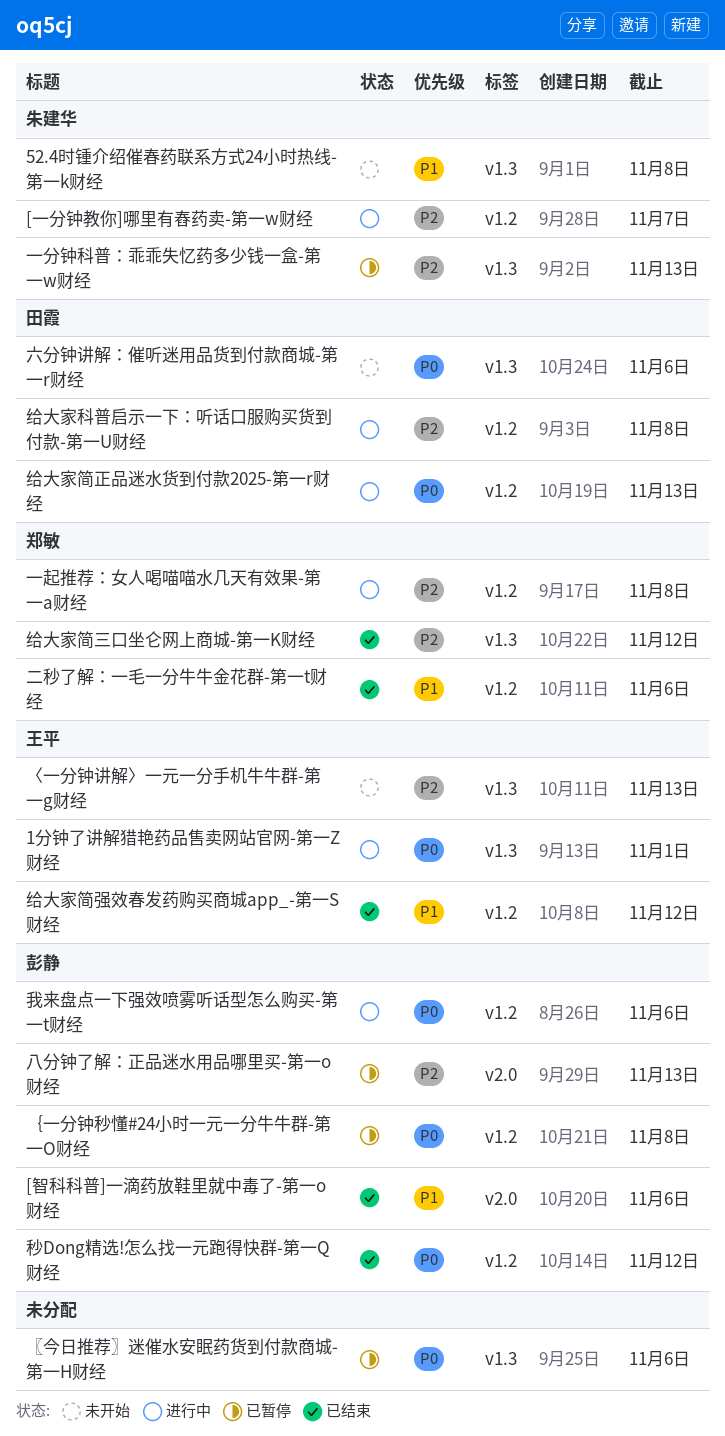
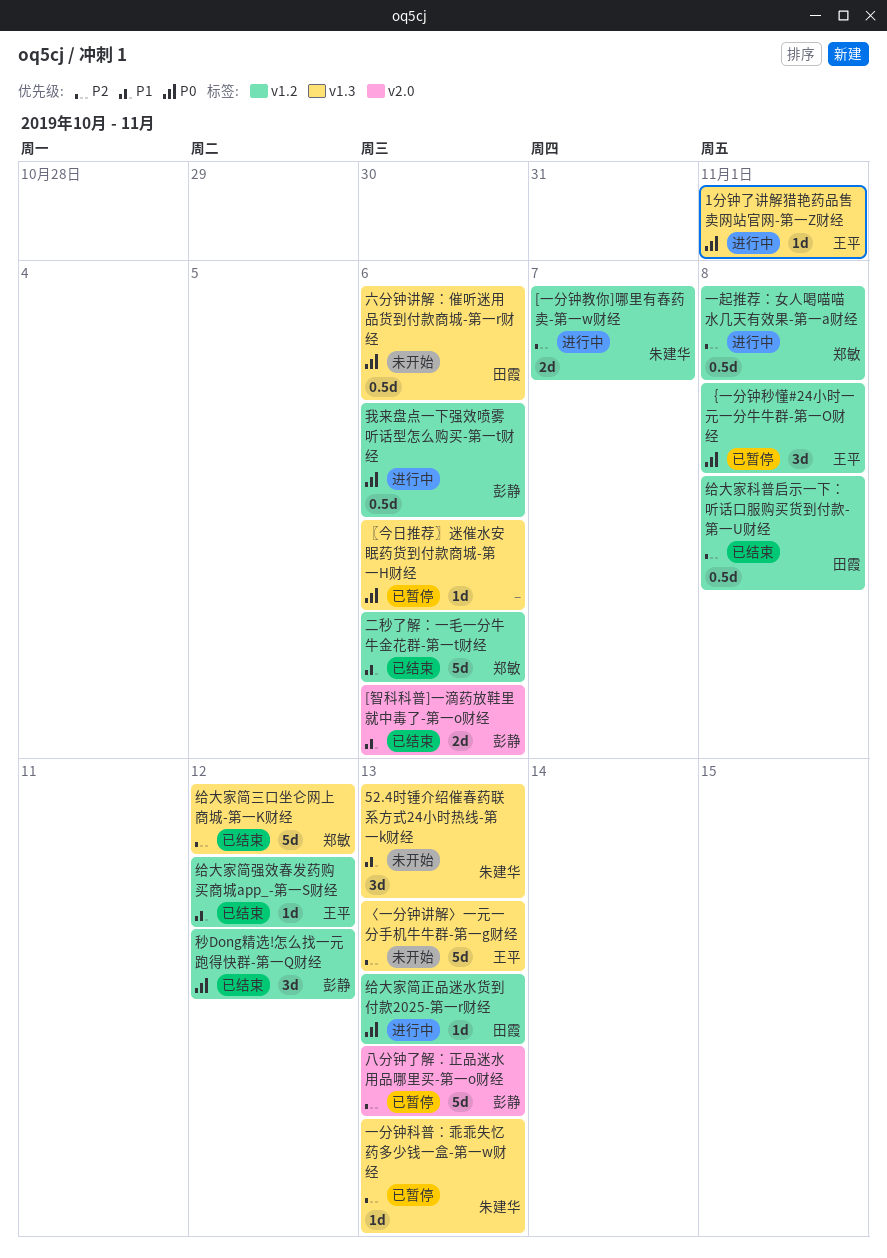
52.4时锺介绍催春药联系方式24小时热线-第一k财经, due: Nov 8 -> Nov 13
给大家科普启示一下：听话口服购买货到付款-第一U财经, status: 进行中 -> 已结束
｛一分钟秒懂#24小时一元一分牛牛群-第一O财经, owner: 彭静 -> 王平

